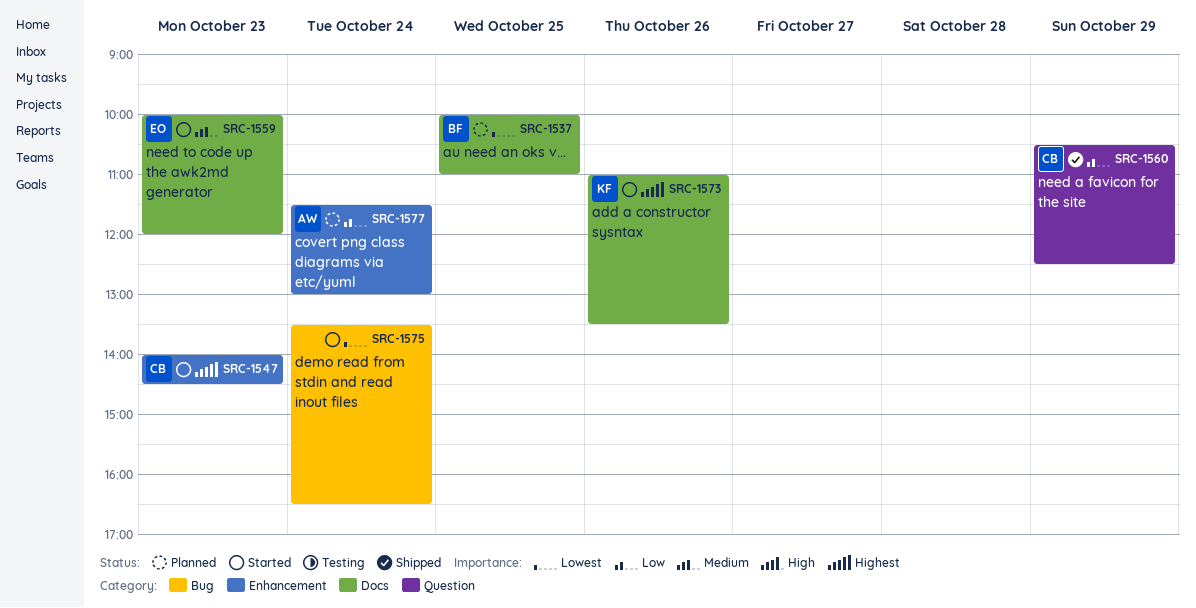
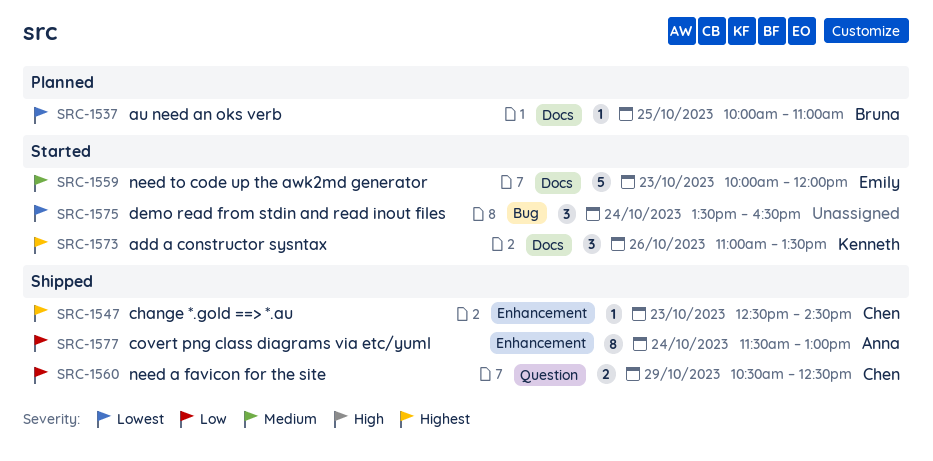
SRC-1547, status: Started -> Shipped
SRC-1547, begins: 14:00 -> 12:30
SRC-1577, status: Planned -> Shipped

